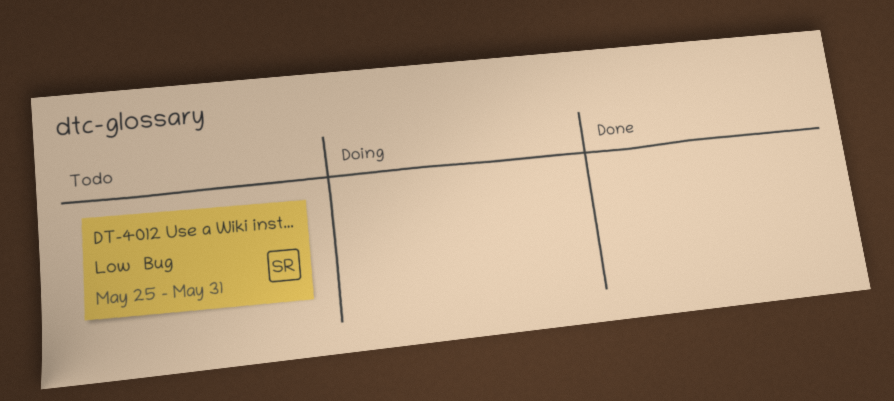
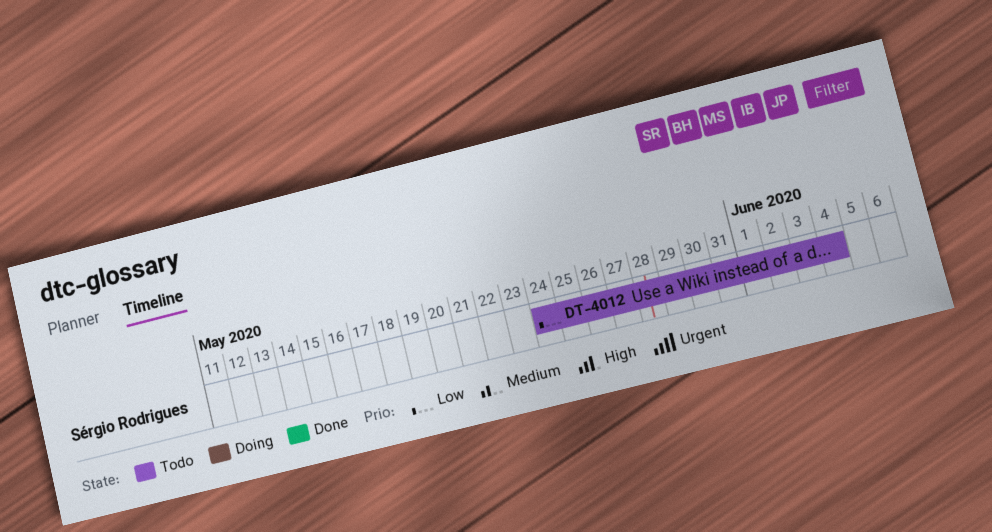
DT-4012, start: May 25 -> May 24
DT-4012, due: May 31 -> Jun 4

